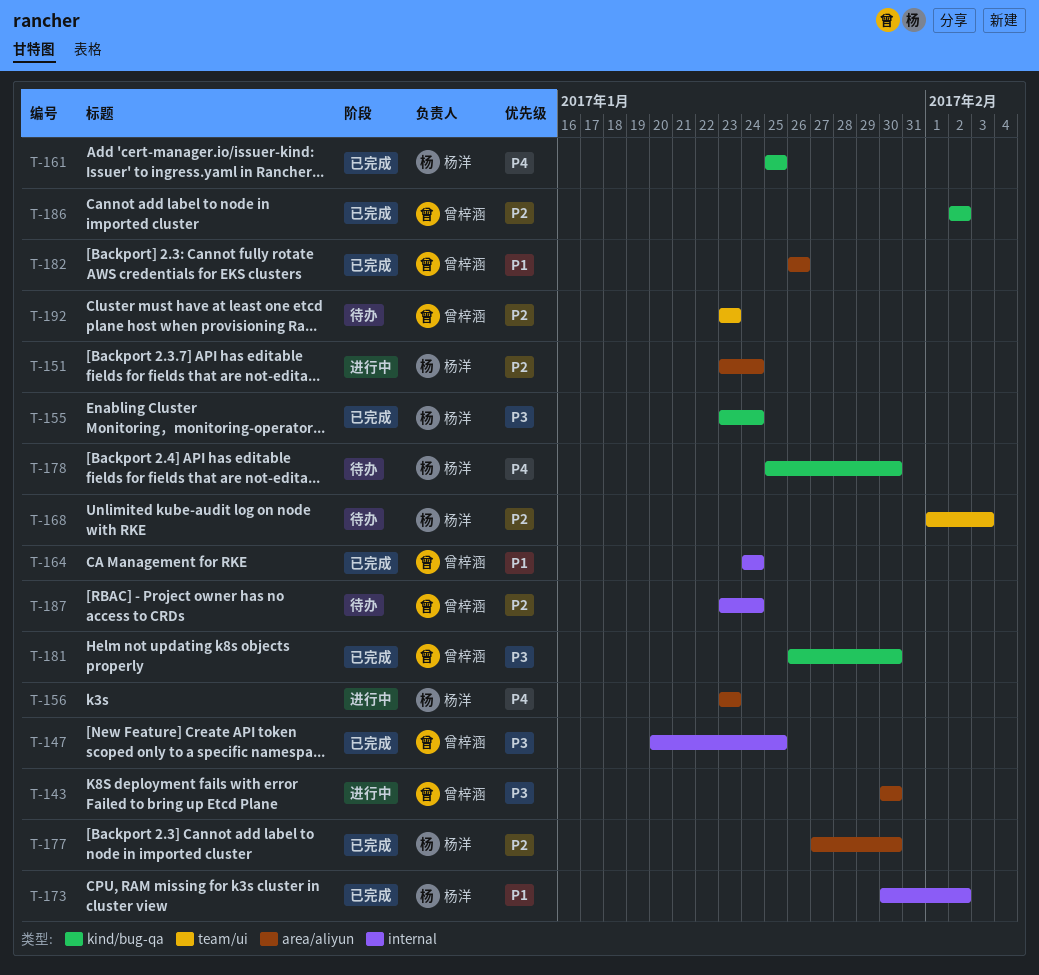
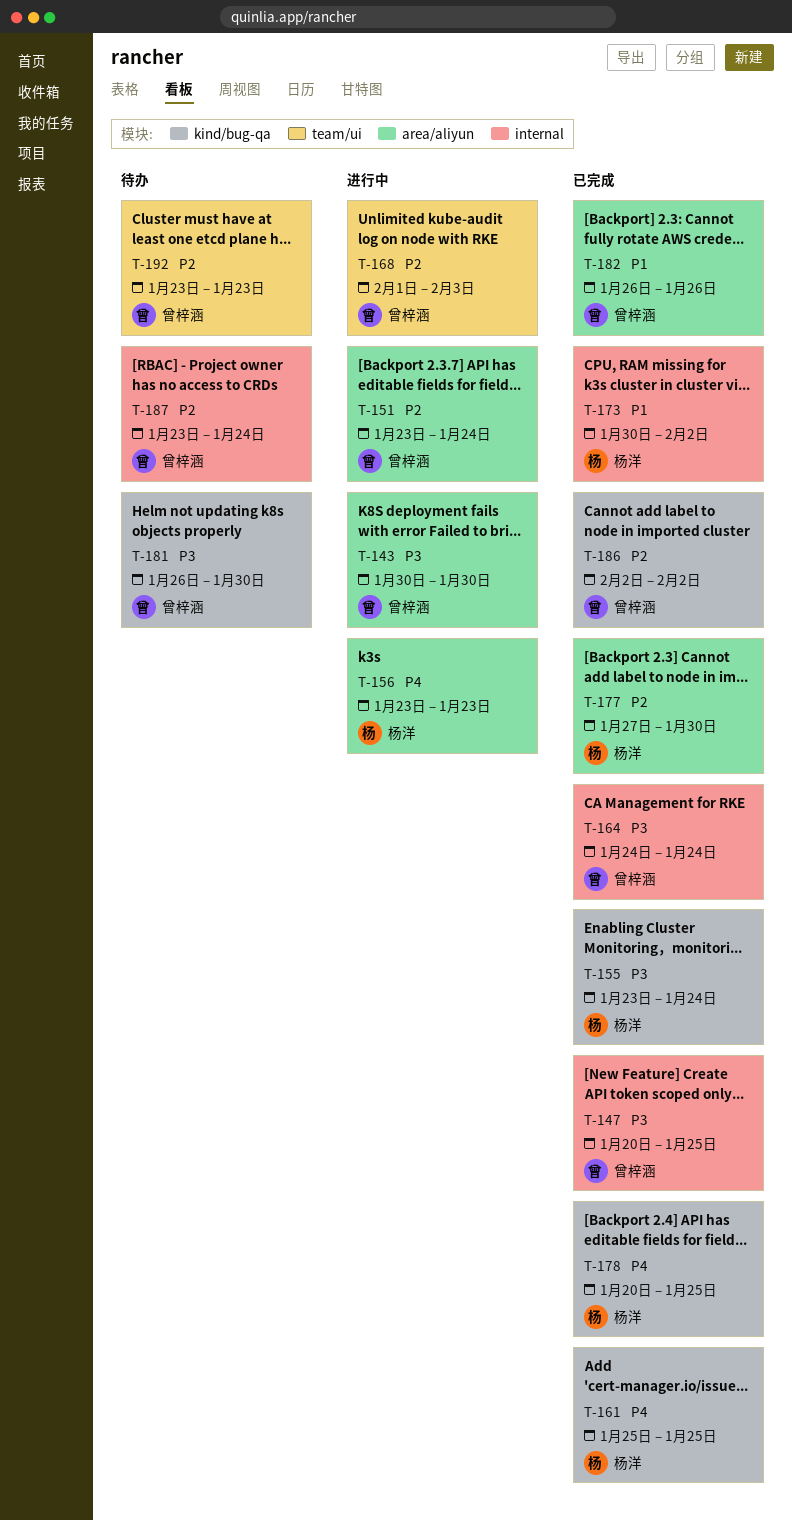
T-151, owner: 杨洋 -> 曾梓涵
T-164, priority: P1 -> P3
T-168, status: 待办 -> 进行中
T-168, owner: 杨洋 -> 曾梓涵
T-178, status: 待办 -> 已完成
T-178, start: Jan 25 -> Jan 20
T-178, due: Jan 30 -> Jan 25
T-181, status: 已完成 -> 待办

